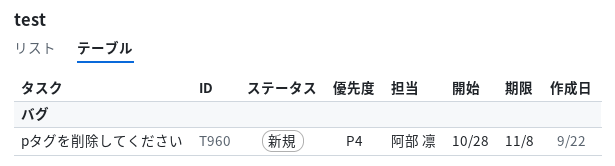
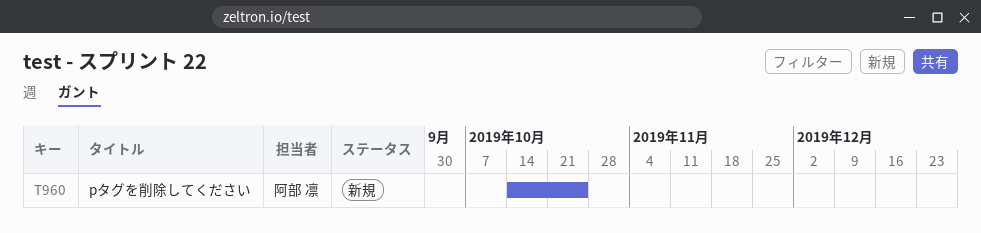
T960, start: Oct 28 -> Oct 14
T960, due: Nov 8 -> Oct 25

